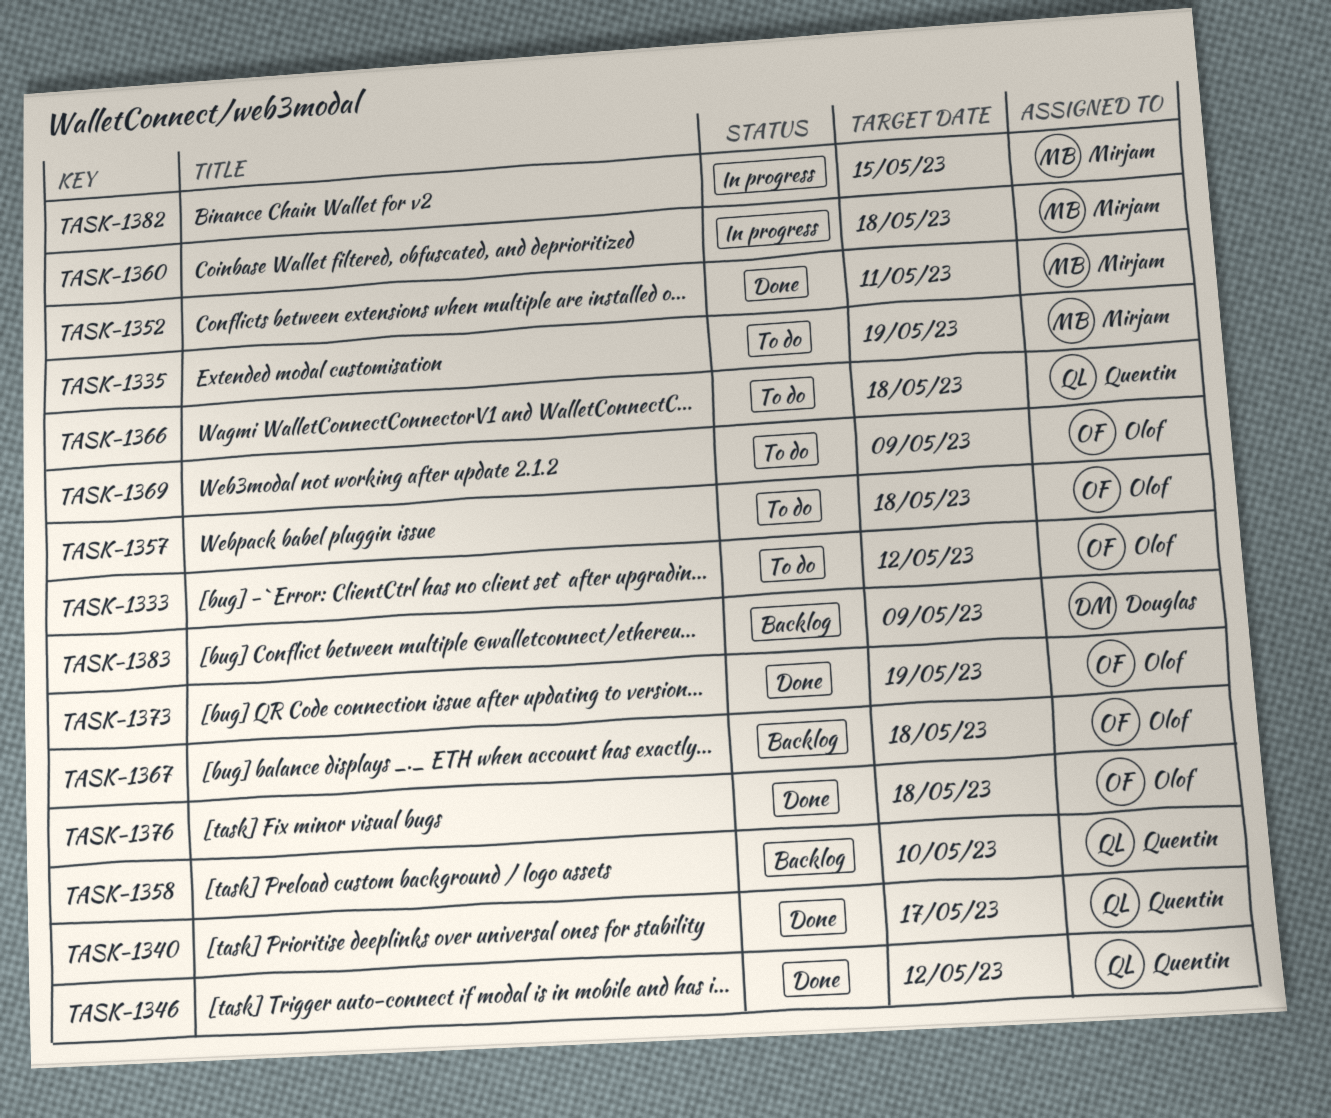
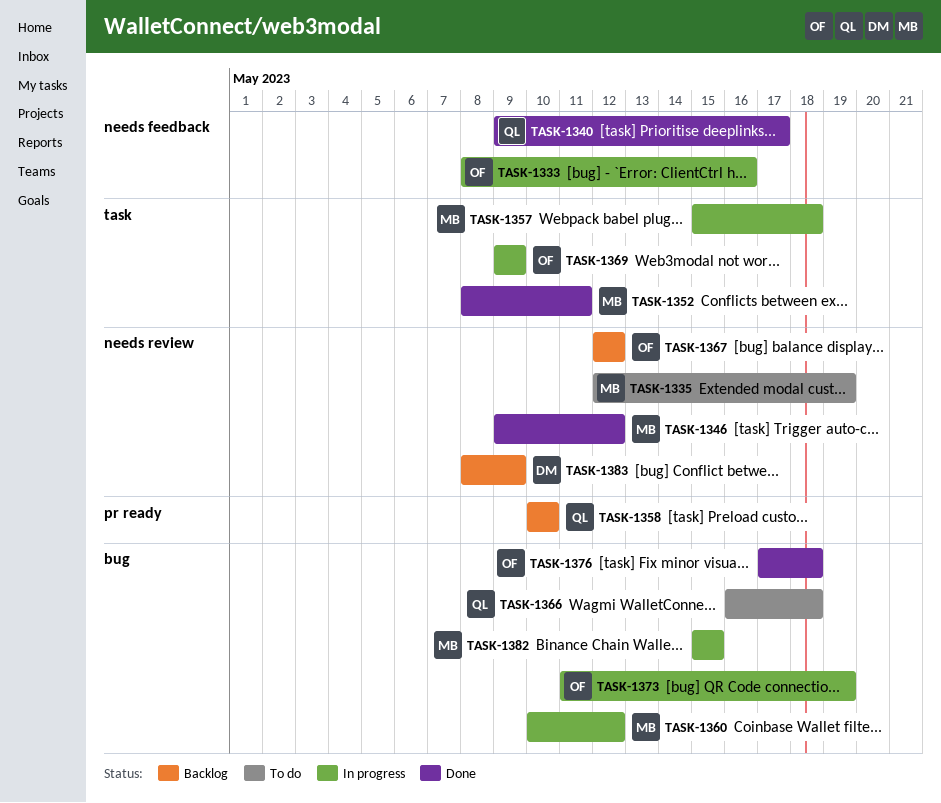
TASK-1333, status: To do -> In progress
TASK-1333, due: May 12 -> May 16
TASK-1346, owner: Quentin -> Mirjam
TASK-1357, status: To do -> In progress
TASK-1357, owner: Olof -> Mirjam
TASK-1360, due: May 18 -> May 12
TASK-1367, due: May 18 -> May 12
TASK-1369, status: To do -> In progress
TASK-1373, status: Done -> In progress

